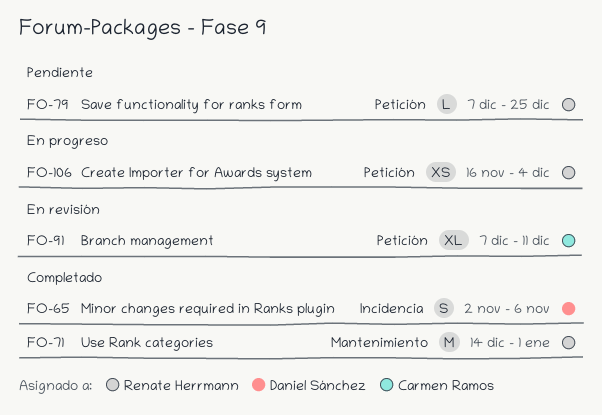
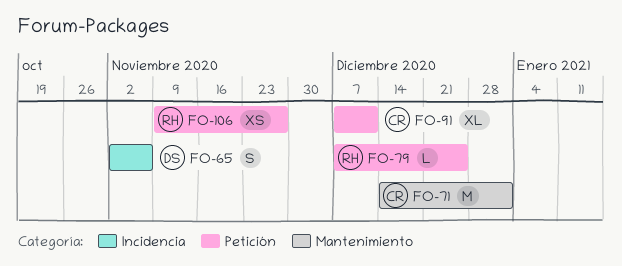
FO-71, owner: Renate Herrmann -> Carmen Ramos
FO-106, start: Nov 16 -> Nov 9
FO-106, due: Dec 4 -> Nov 27

